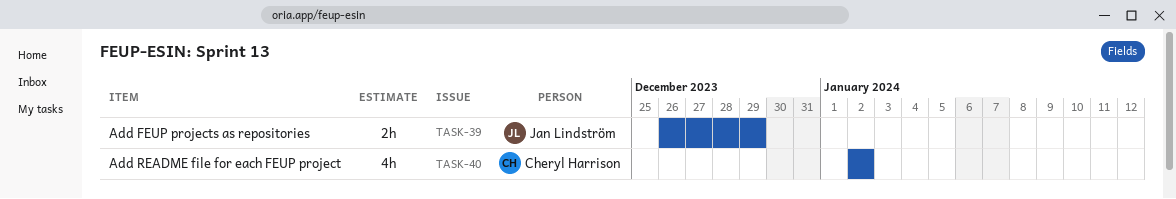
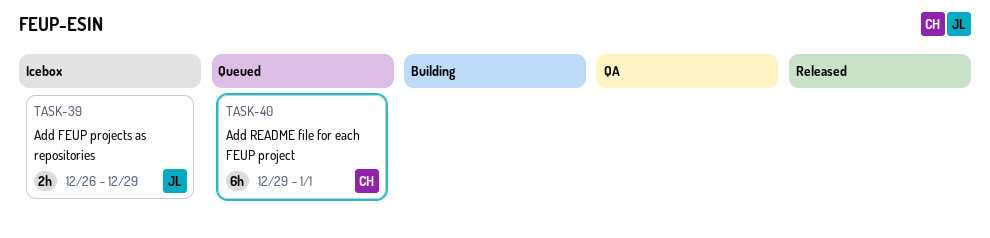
TASK-40, estimate: 4h -> 6h
TASK-40, start: Jan 2 -> Dec 29
TASK-40, due: Jan 2 -> Jan 1

